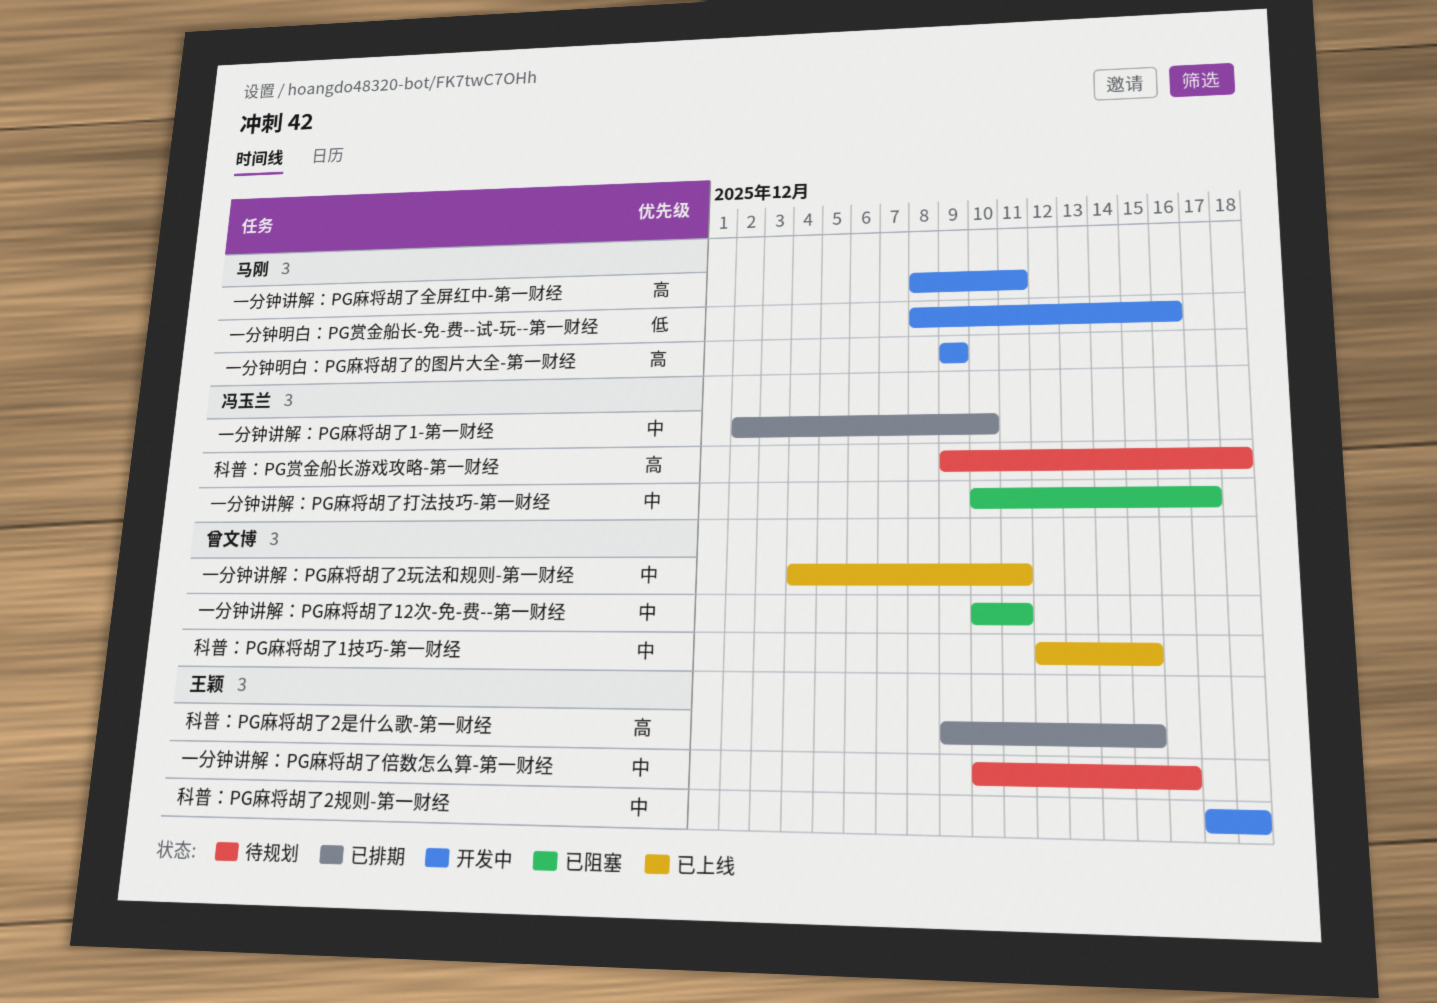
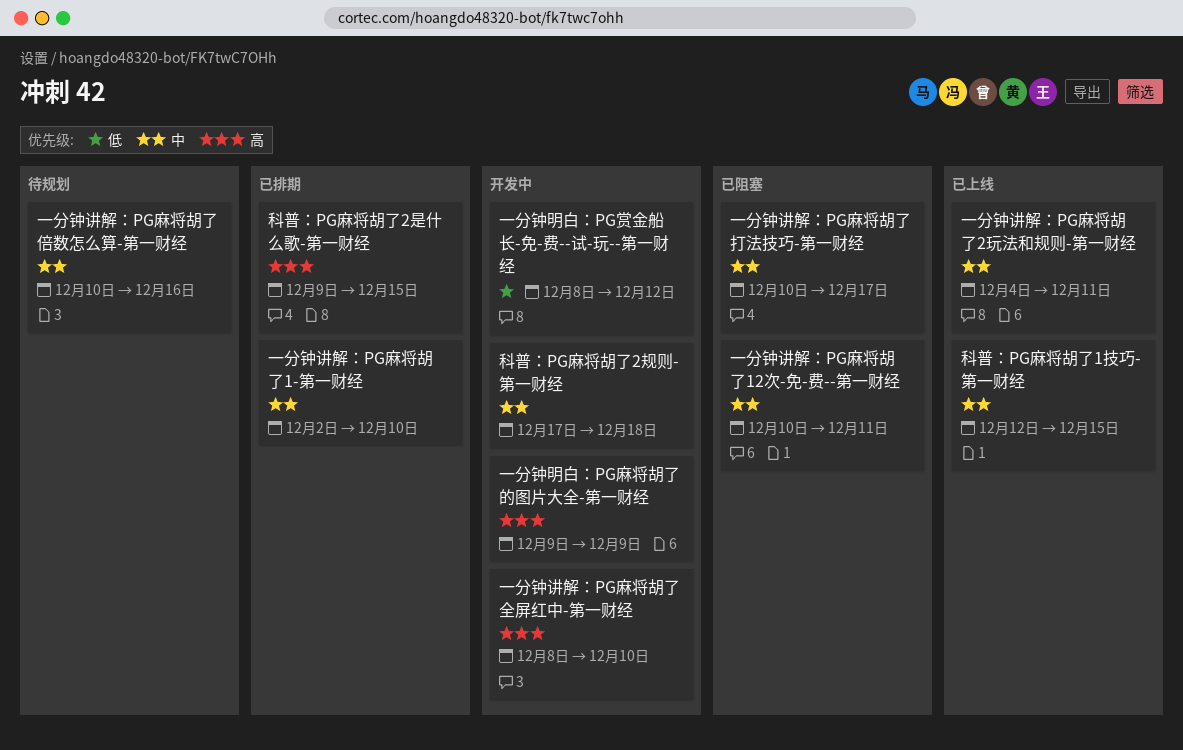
一分钟明白：PG赏金船长-免-费--试-玩--第一财经, due: Dec 16 -> Dec 12
一分钟讲解：PG麻将胡了全屏红中-第一财经, due: Dec 11 -> Dec 10
科普：PG赏金船长游戏攻略-第一财经: present -> none

